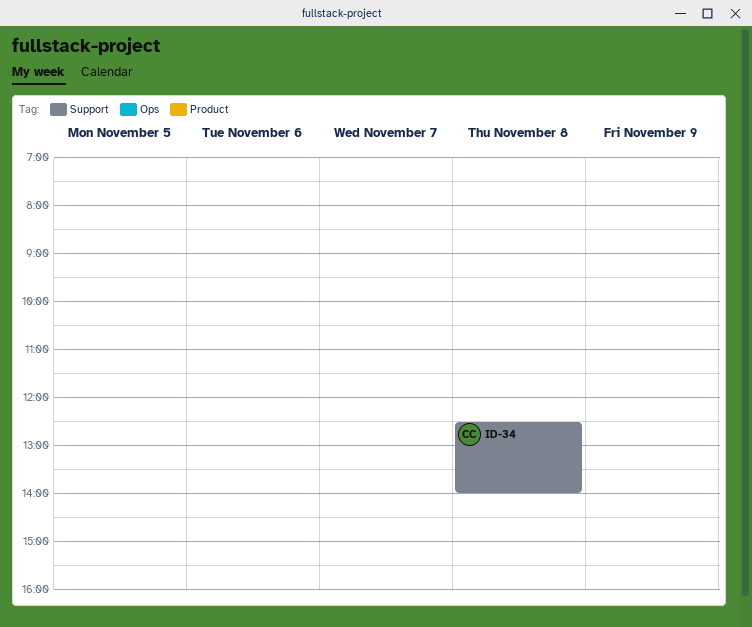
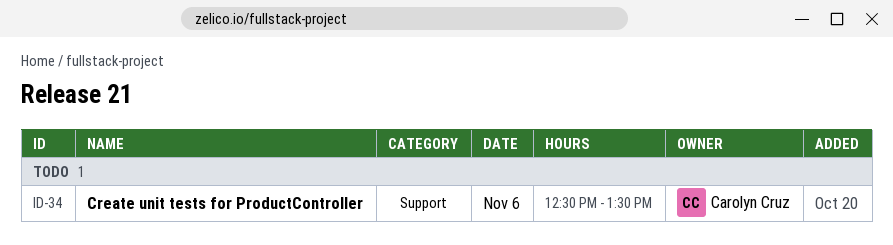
ID-34, day: Nov 8 -> Nov 6
ID-34, ends: 14:00 -> 13:30

